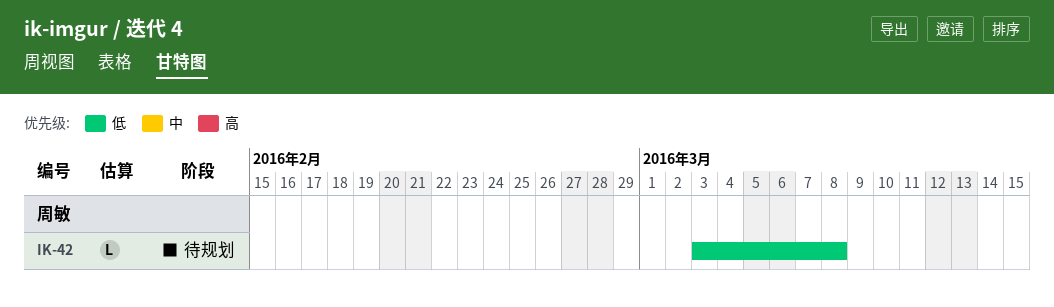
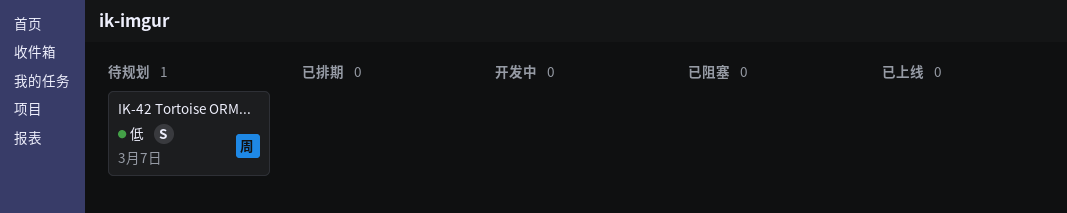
IK-42, estimate: L -> S
IK-42, due: Mar 8 -> Mar 7

